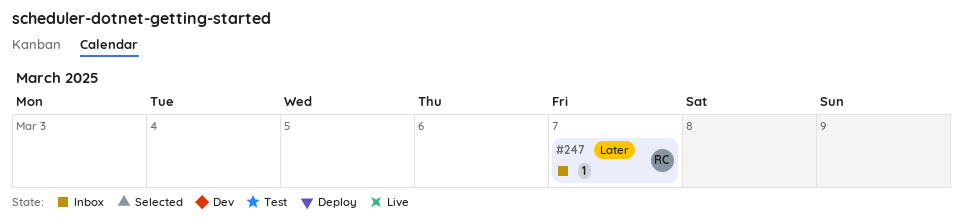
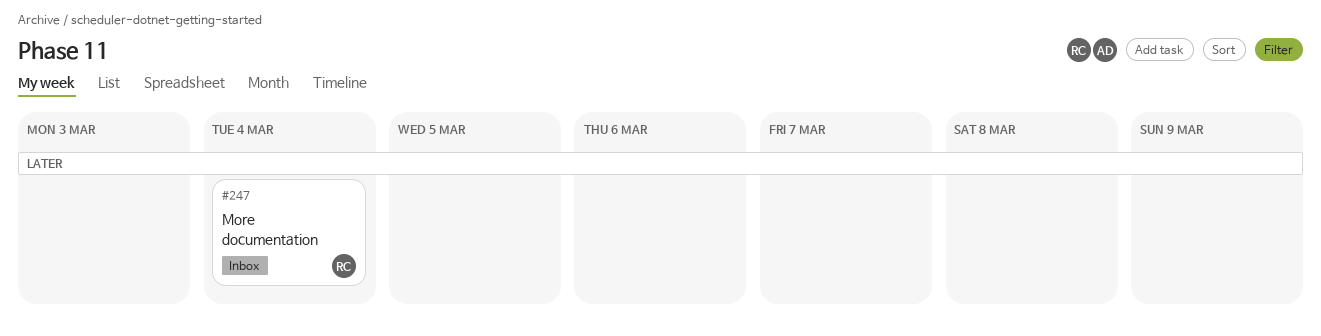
#247, due: Mar 7 -> Mar 4

